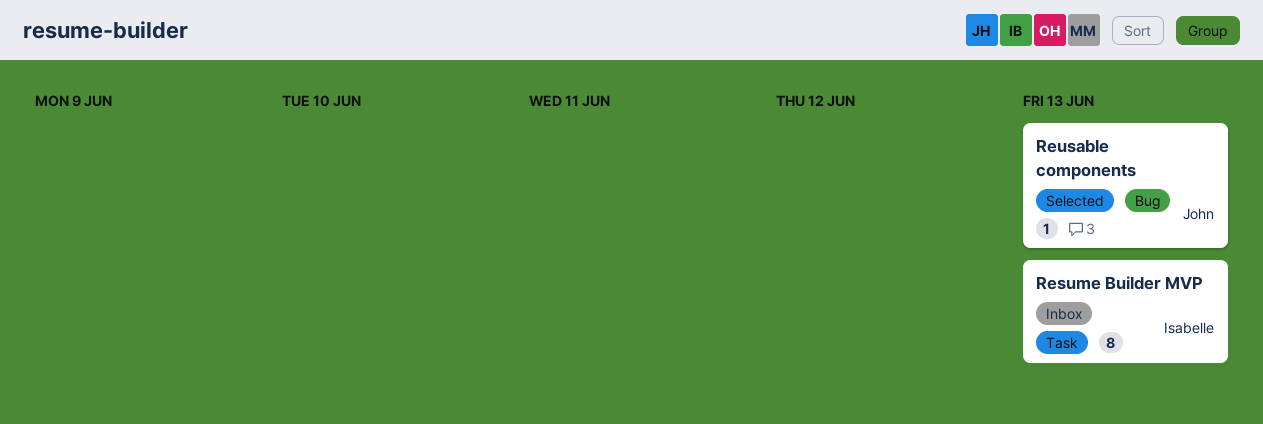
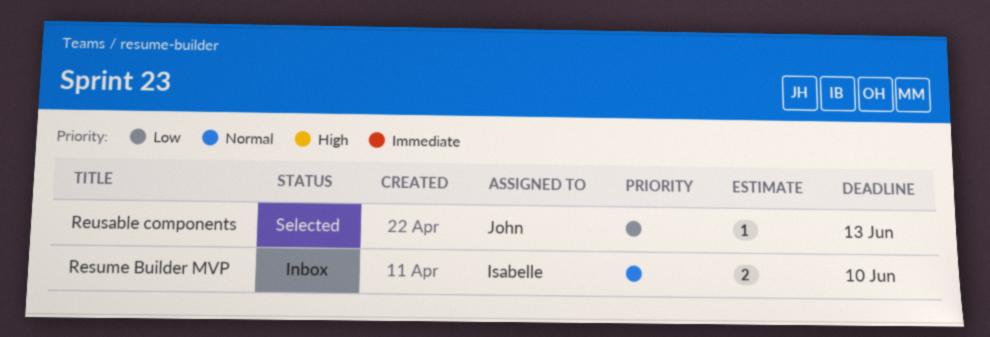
Resume Builder MVP, estimate: 8 -> 2
Resume Builder MVP, due: Jun 13 -> Jun 10

